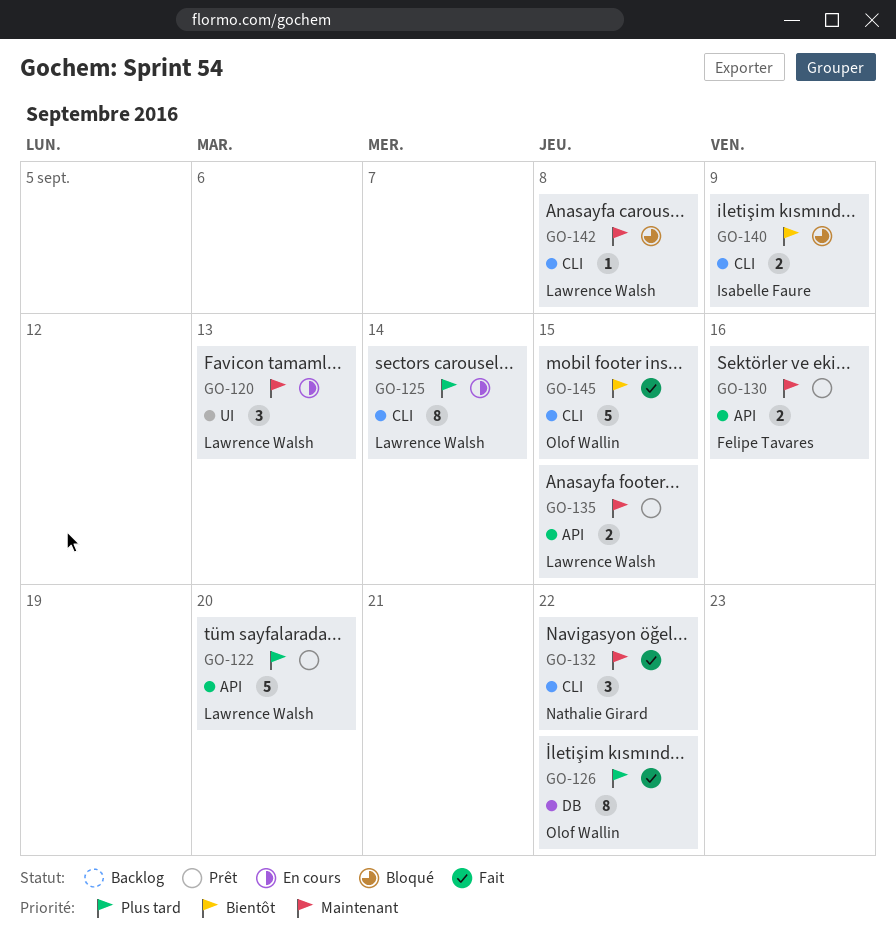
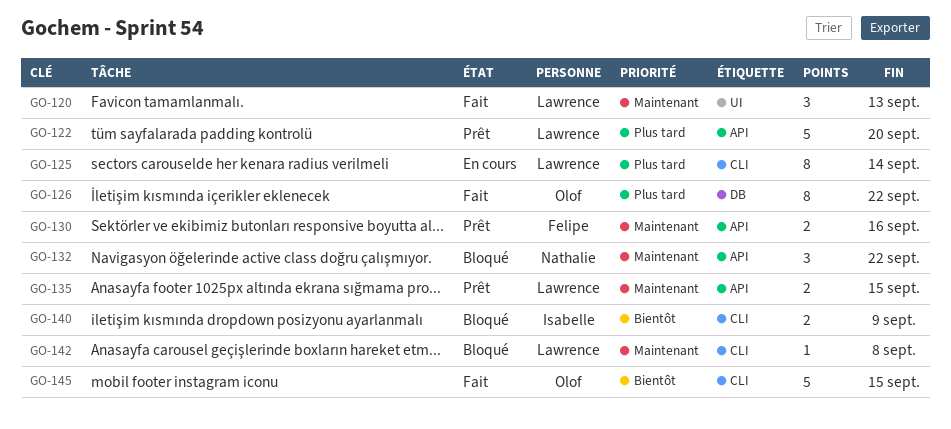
GO-120, status: En cours -> Fait
GO-132, status: Fait -> Bloqué
GO-132, label: CLI -> API

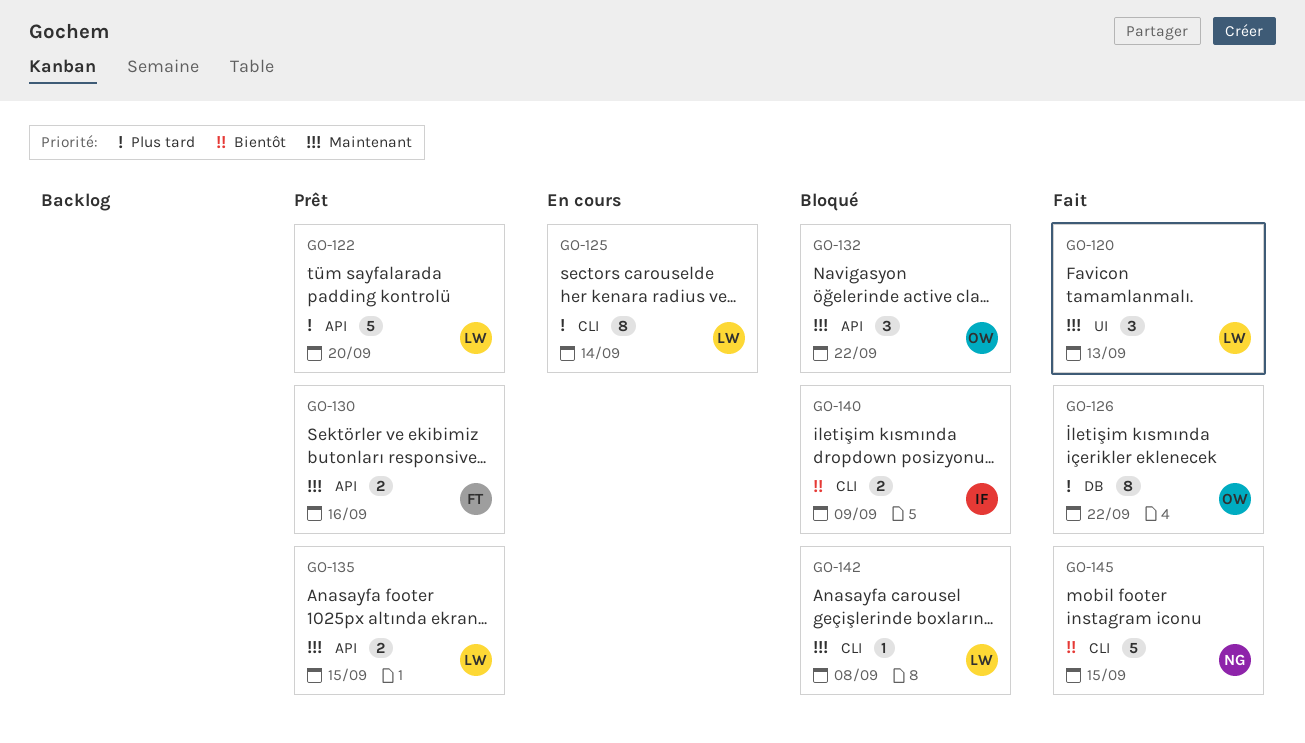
GO-132, owner: Nathalie -> Olof
GO-145, owner: Olof -> Nathalie

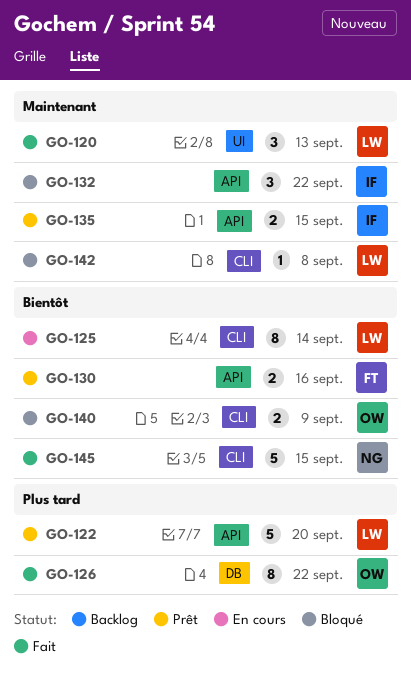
GO-125, priority: Plus tard -> Bientôt
GO-130, priority: Maintenant -> Bientôt
GO-132, owner: OW -> IF
GO-135, owner: LW -> IF
GO-140, owner: IF -> OW

